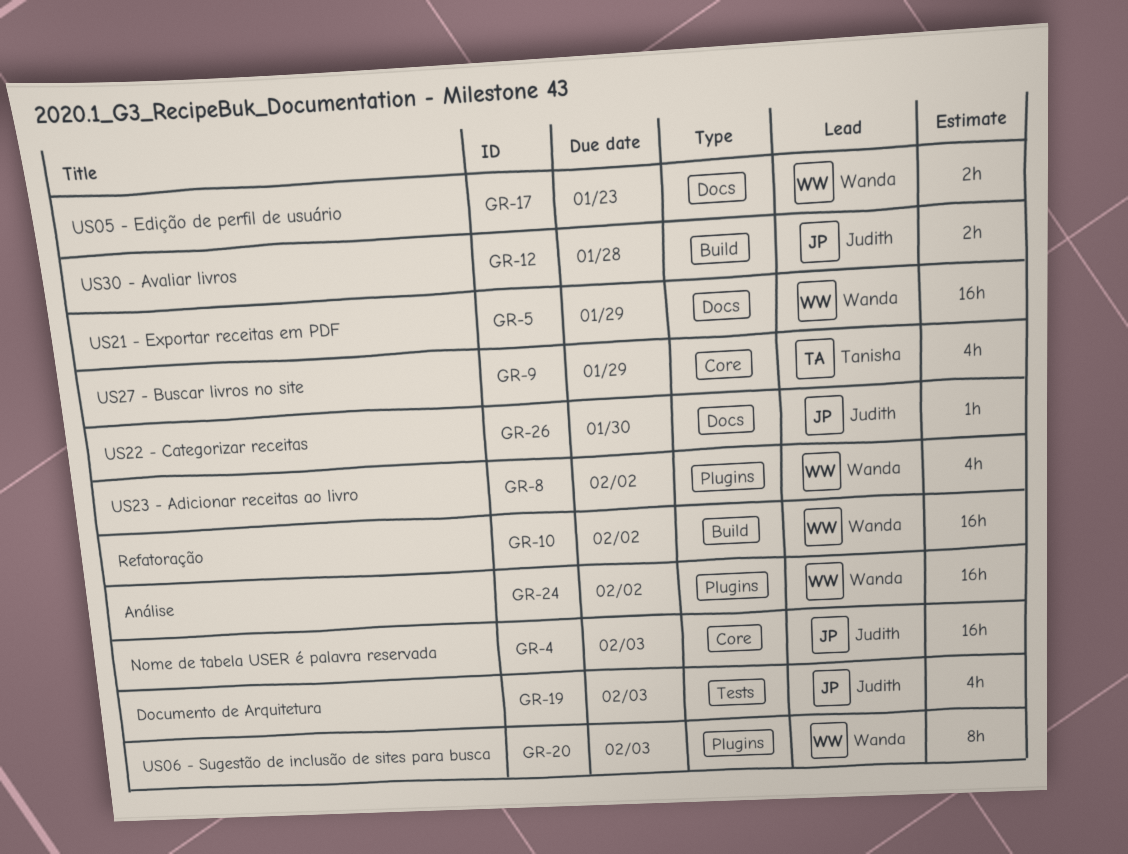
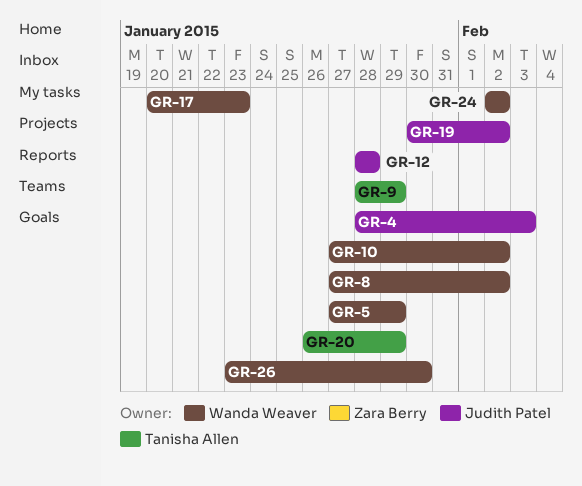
GR-19, due: Feb 3 -> Feb 2
GR-20, owner: Wanda Weaver -> Tanisha Allen
GR-20, due: Feb 3 -> Jan 29
GR-26, owner: Judith Patel -> Wanda Weaver

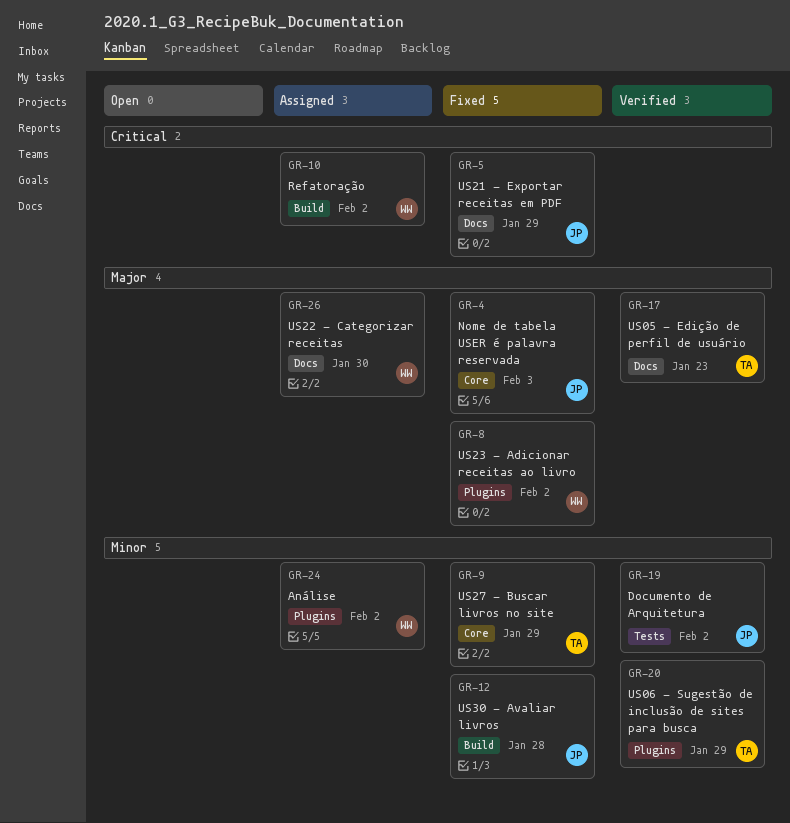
GR-5, owner: Wanda Weaver -> Judith Patel
GR-17, owner: Wanda Weaver -> Tanisha Allen

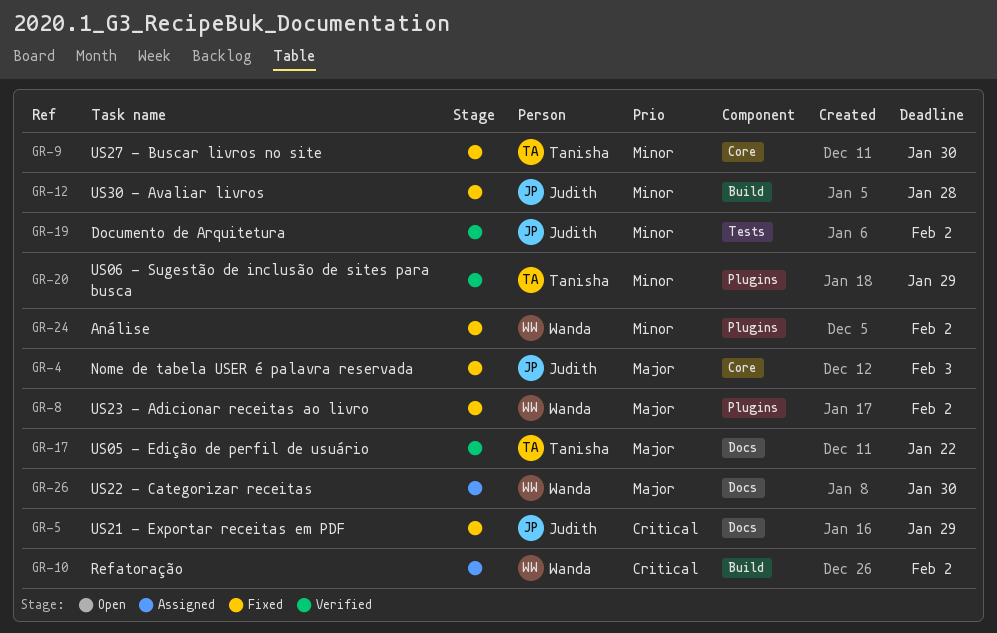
GR-9, due: Jan 29 -> Jan 30
GR-17, due: Jan 23 -> Jan 22
GR-24, status: Assigned -> Fixed

